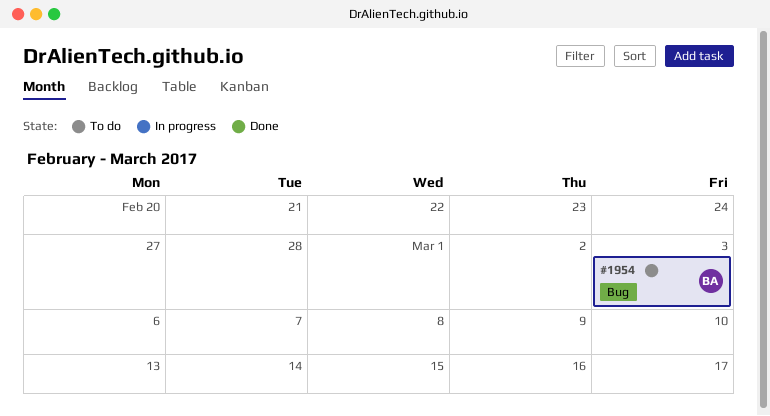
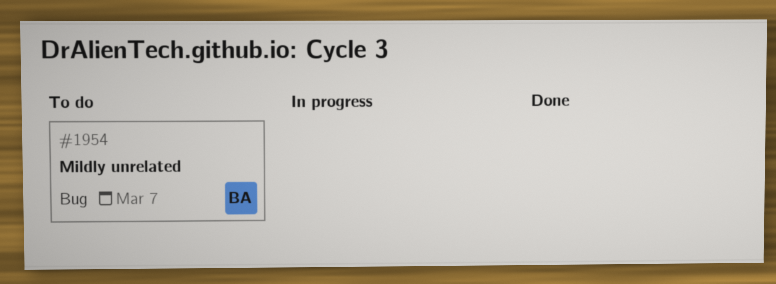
#1954, due: Mar 3 -> Mar 7

